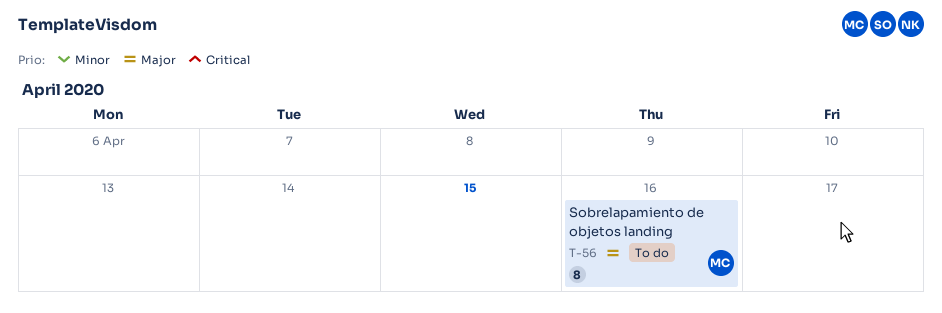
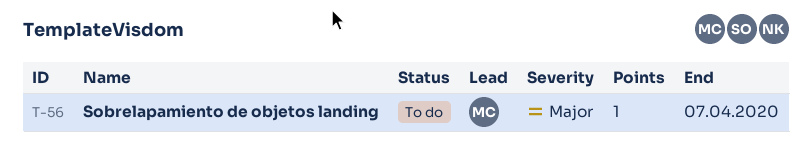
T-56, estimate: 8 -> 1
T-56, due: Apr 16 -> Apr 7

